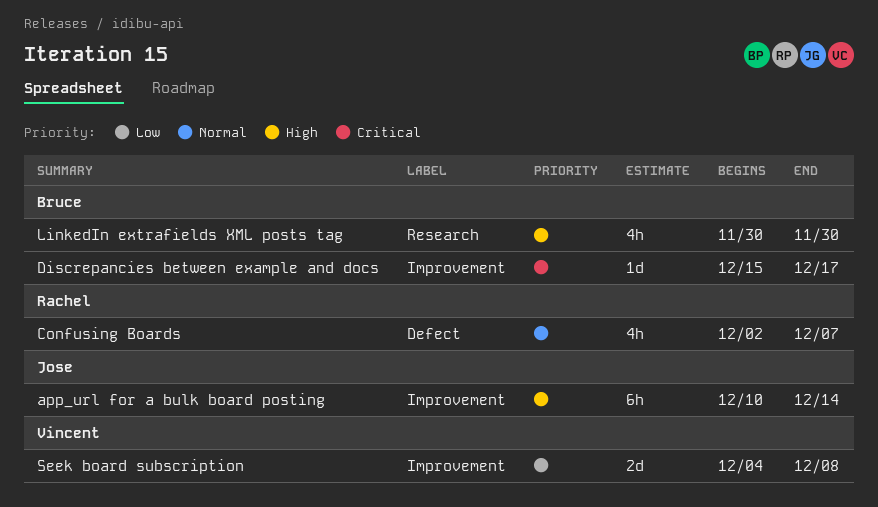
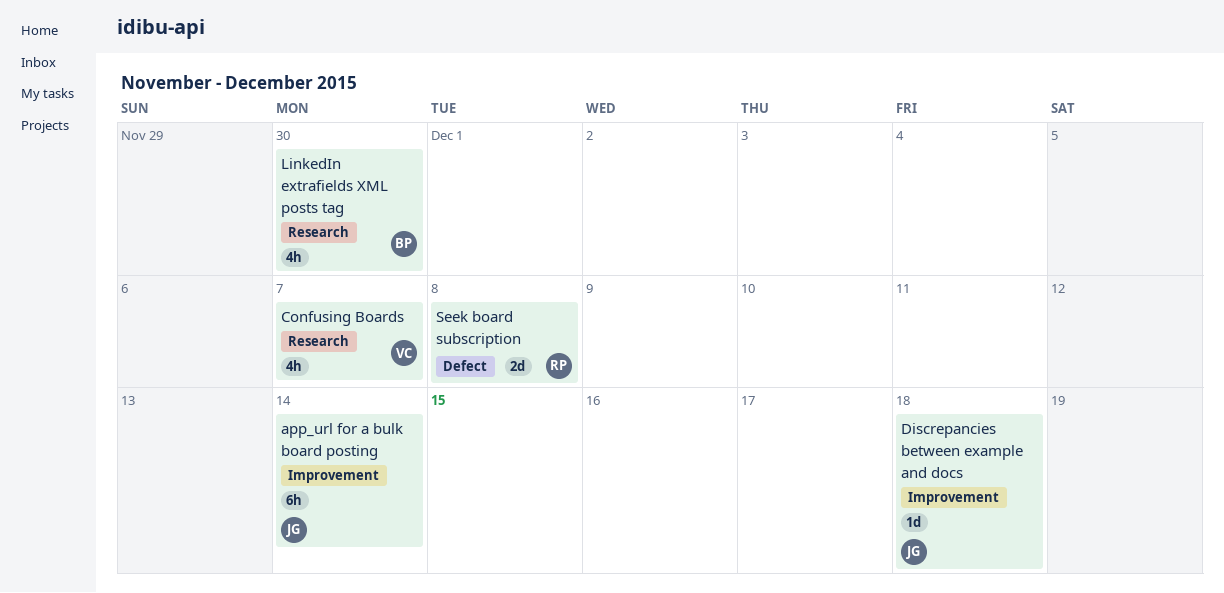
Confusing Boards, owner: Rachel -> Vincent
Confusing Boards, label: Defect -> Research
Discrepancies between example and docs, owner: Bruce -> Jose
Discrepancies between example and docs, due: Dec 17 -> Dec 18
Seek board subscription, owner: Vincent -> Rachel
Seek board subscription, label: Improvement -> Defect

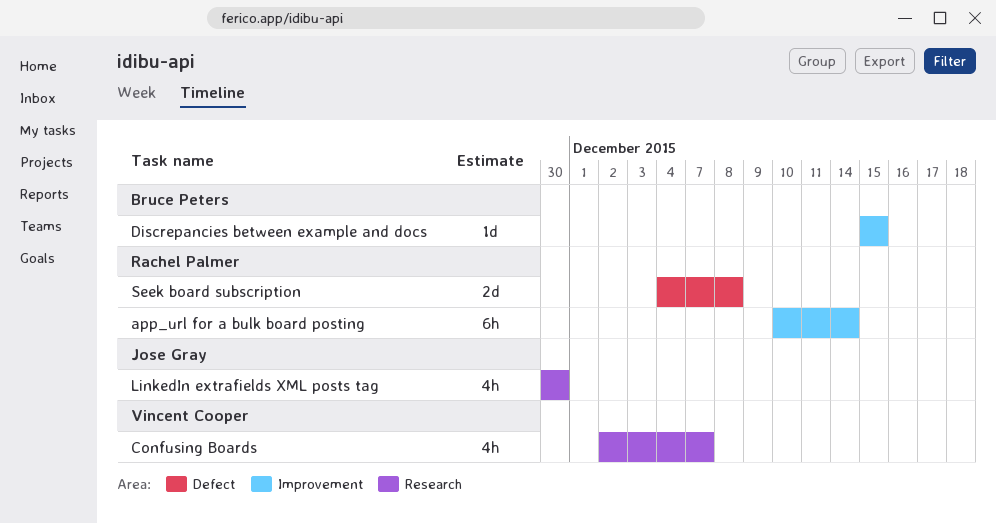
app_url for a bulk board posting, owner: Jose Gray -> Rachel Palmer
Discrepancies between example and docs, owner: Jose Gray -> Bruce Peters
Discrepancies between example and docs, due: Dec 18 -> Dec 15
LinkedIn extrafields XML posts tag, owner: Bruce Peters -> Jose Gray

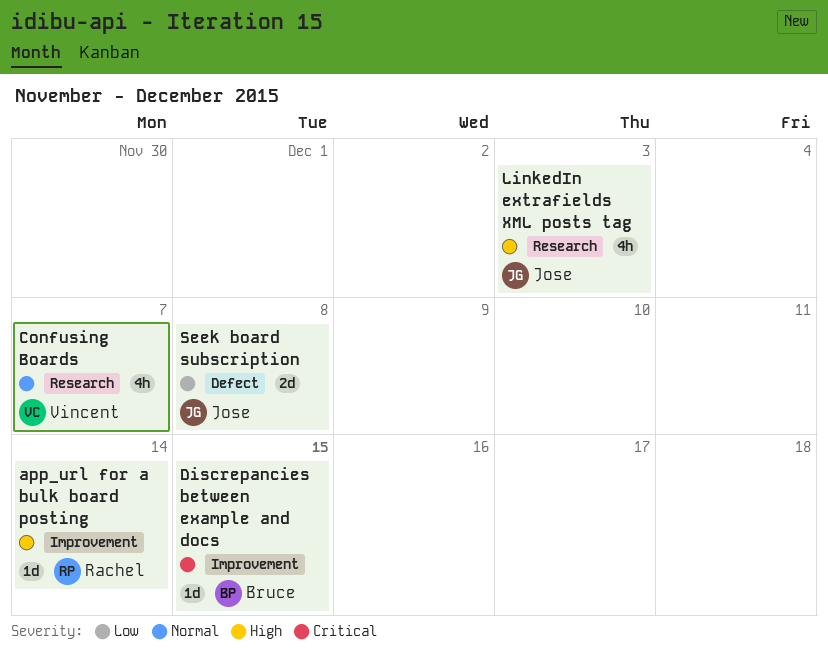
app_url for a bulk board posting, estimate: 6h -> 1d
LinkedIn extrafields XML posts tag, due: Nov 30 -> Dec 3
Seek board subscription, owner: Rachel Palmer -> Jose Gray

